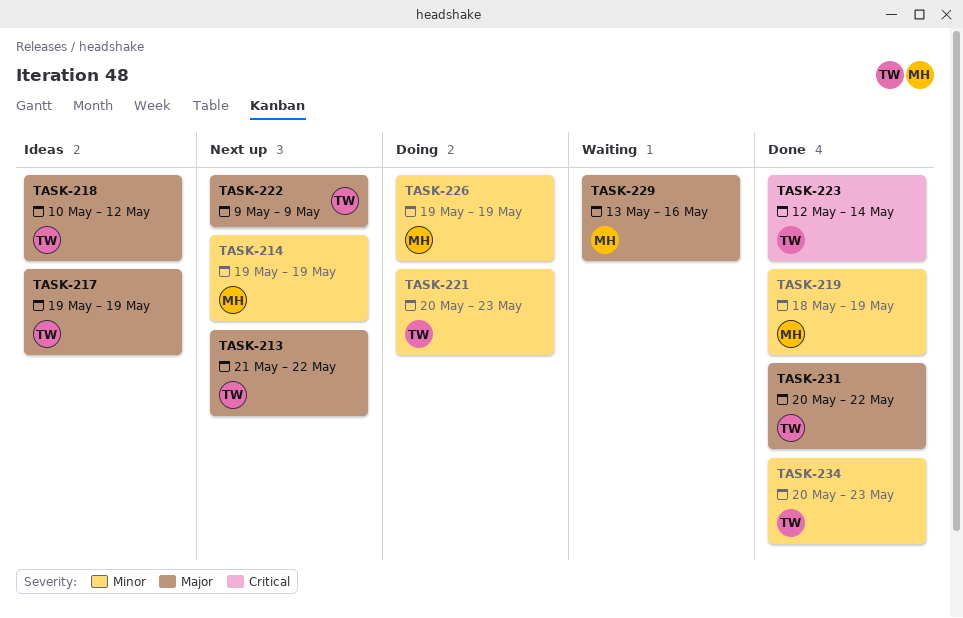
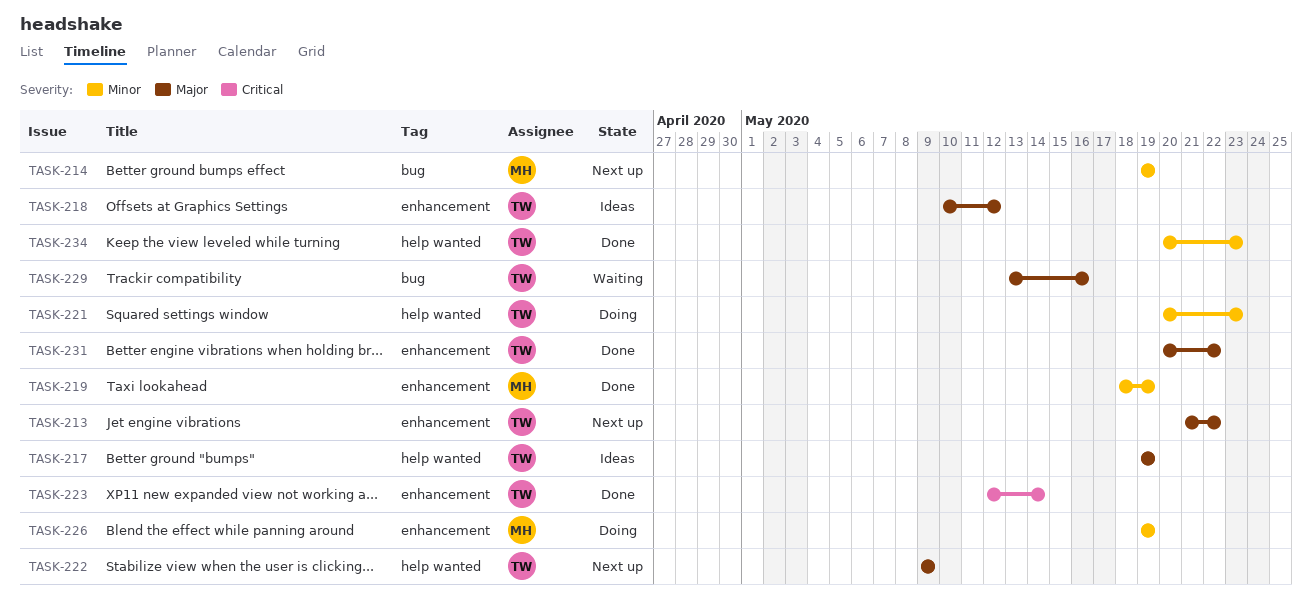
TASK-229, owner: MH -> TW

